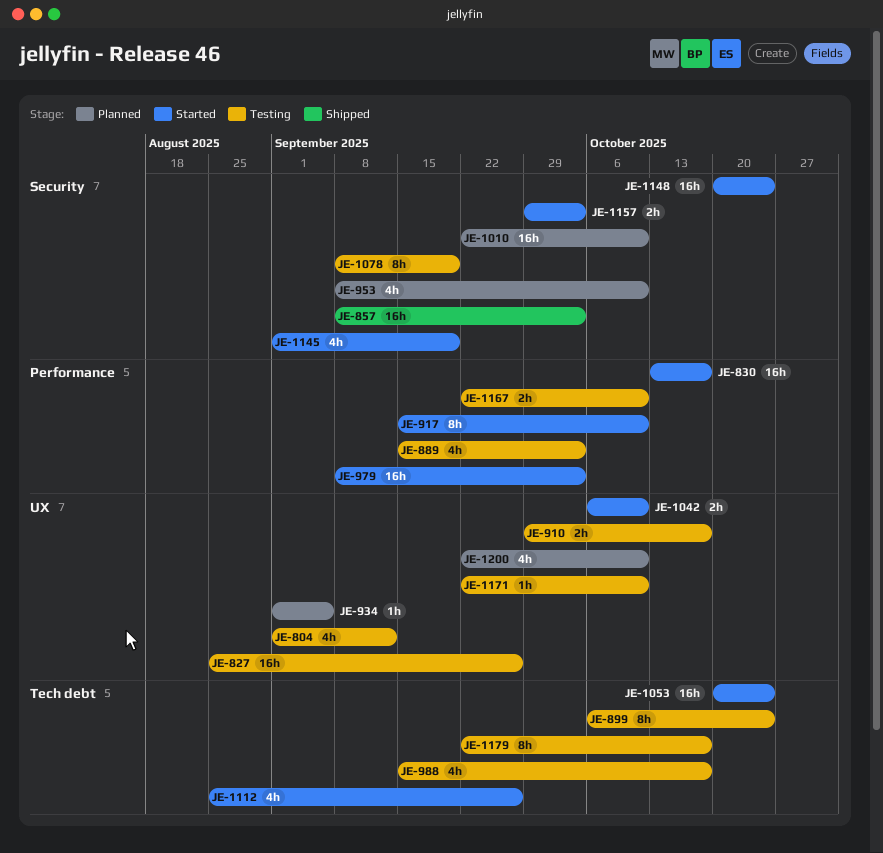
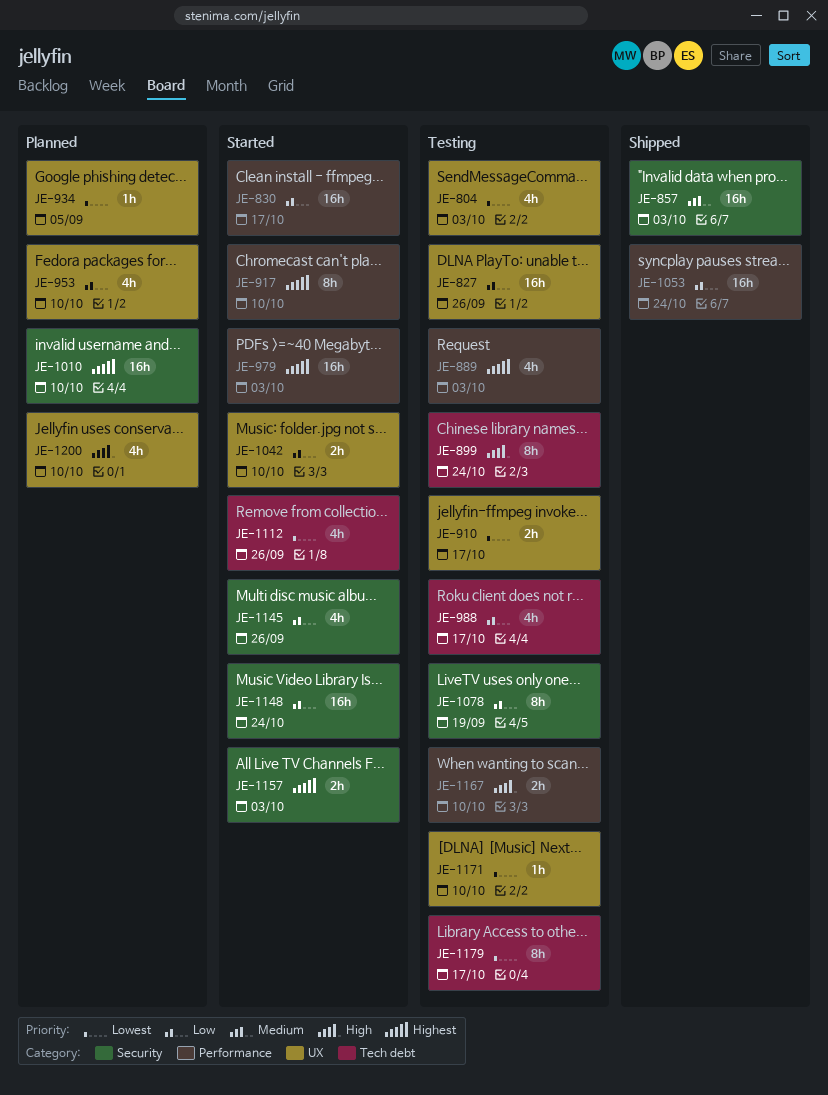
JE-804, due: Sep 12 -> Oct 3
JE-953, label: Security -> UX
JE-1053, status: Started -> Shipped
JE-1053, label: Tech debt -> Performance
JE-1145, due: Sep 19 -> Sep 26

